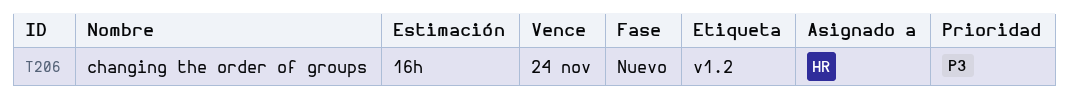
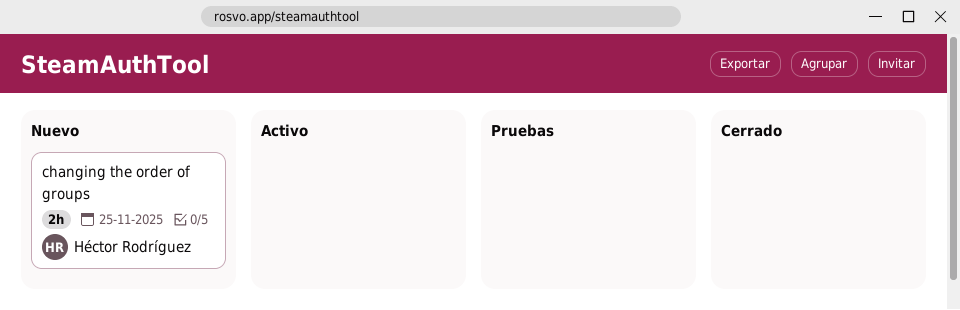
changing the order of groups, estimate: 16h -> 2h
changing the order of groups, due: Nov 24 -> Nov 25

